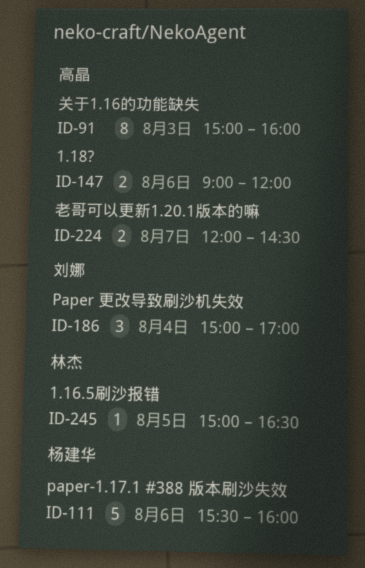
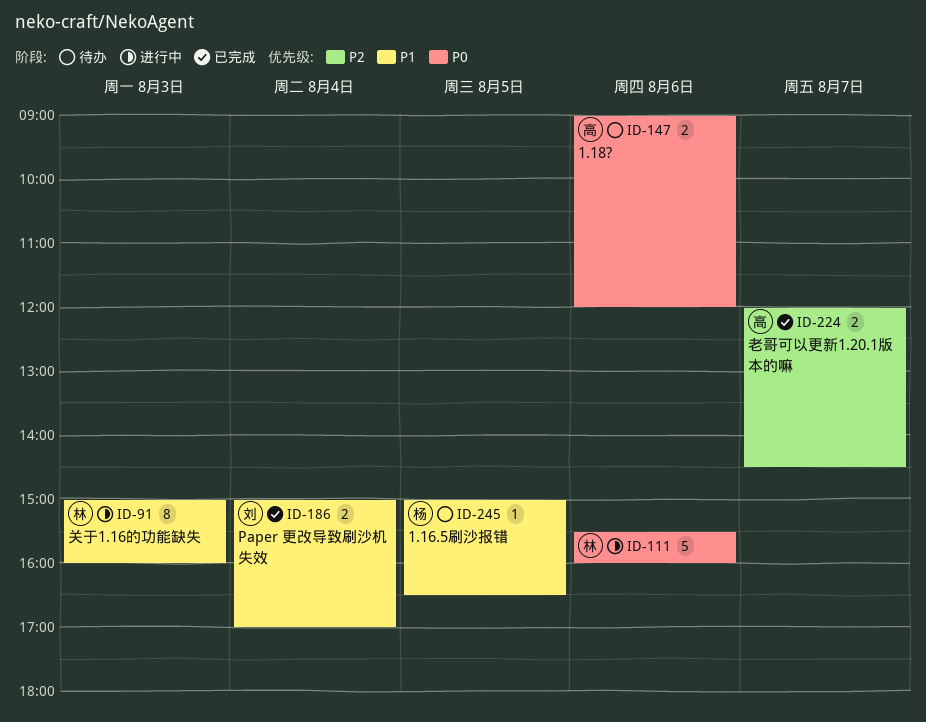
ID-91, owner: 高晶 -> 林杰
ID-111, owner: 杨建华 -> 林杰
ID-186, estimate: 3 -> 2
ID-245, owner: 林杰 -> 杨建华

